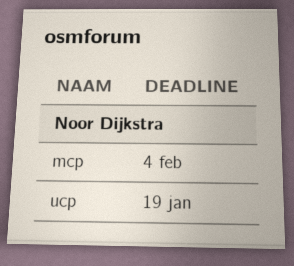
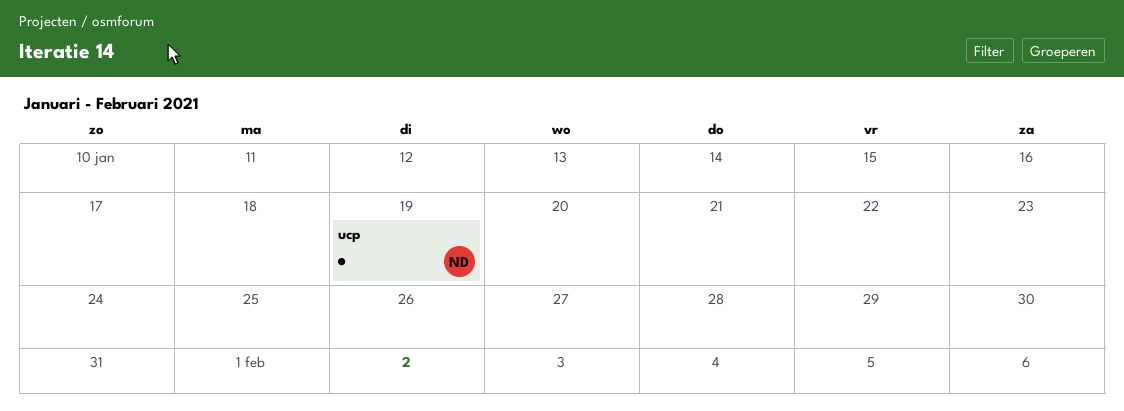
mcp: present -> none

